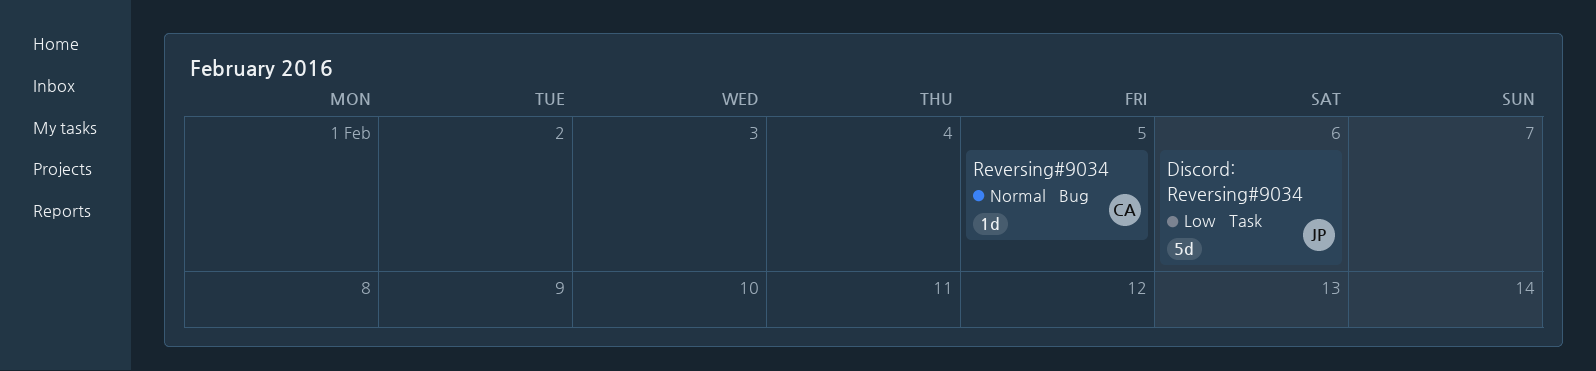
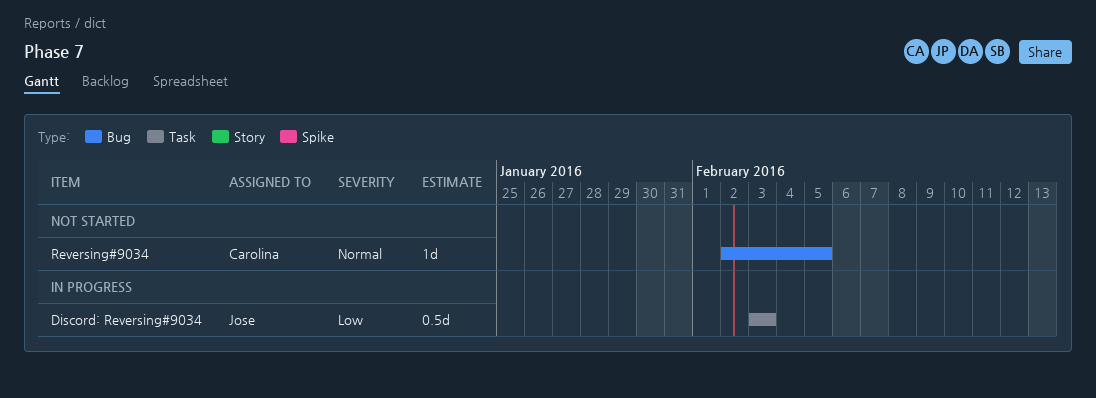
Discord: Reversing#9034, estimate: 5d -> 0.5d
Discord: Reversing#9034, due: Feb 6 -> Feb 3

